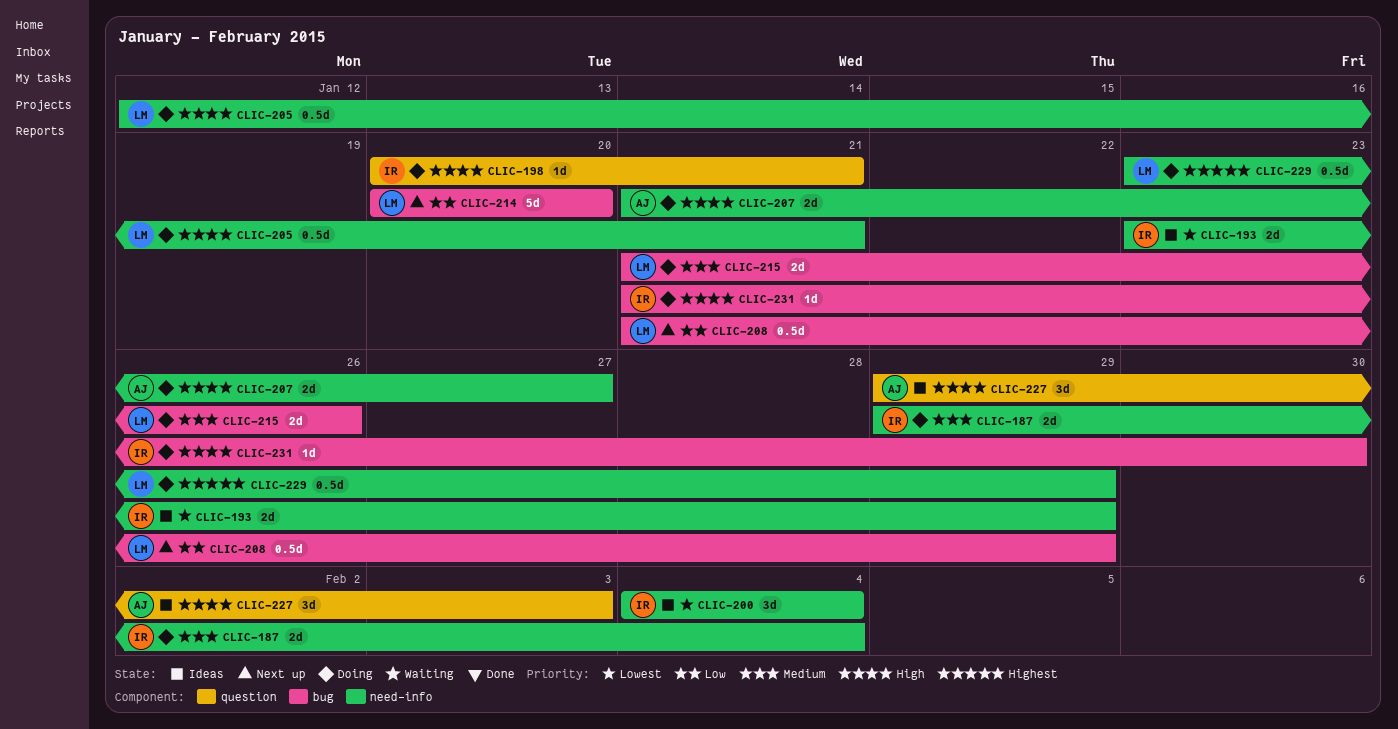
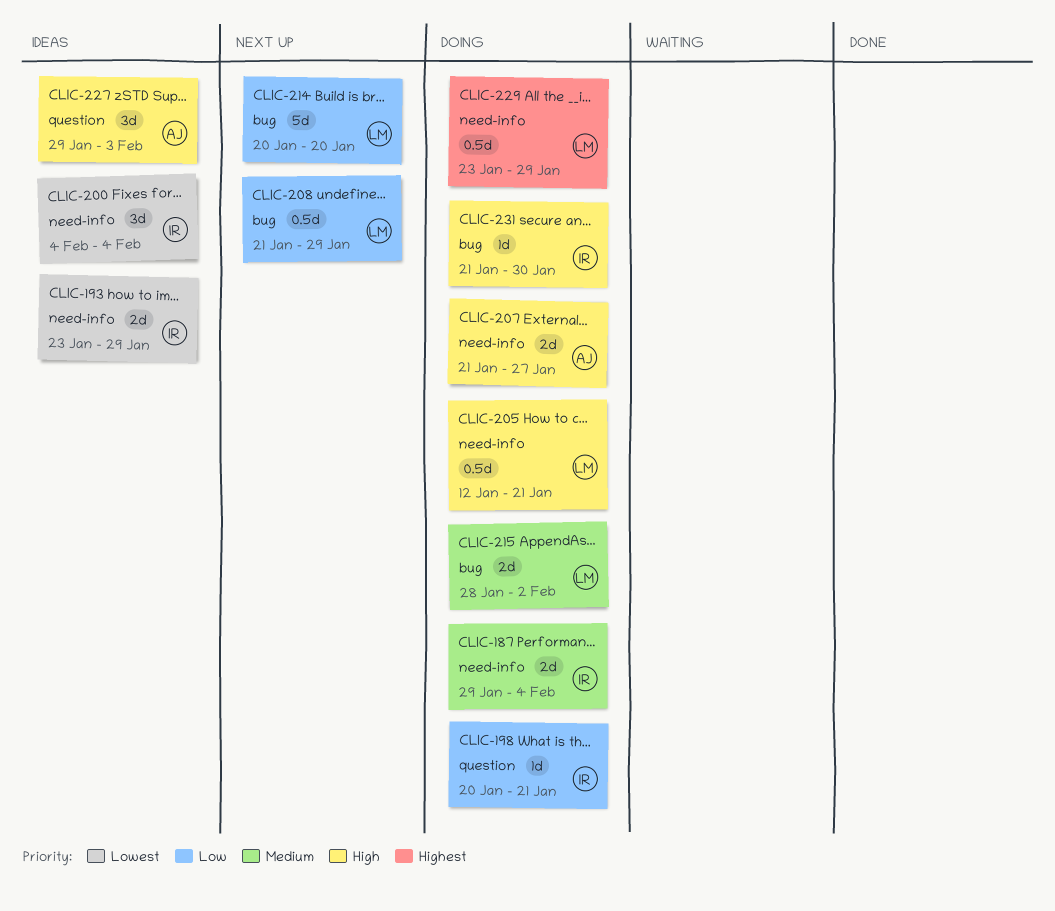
CLIC-198, priority: High -> Low
CLIC-215, start: Jan 21 -> Jan 28
CLIC-215, due: Jan 26 -> Feb 2

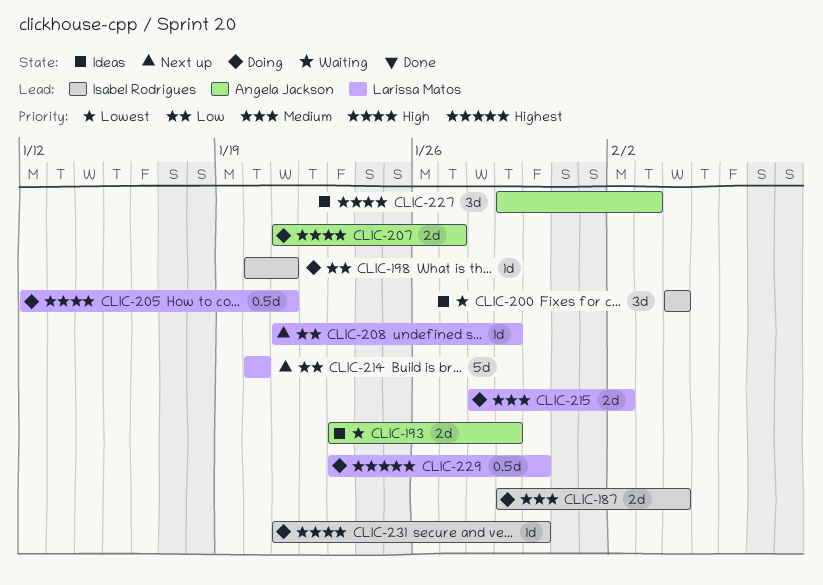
CLIC-193, owner: Isabel Rodrigues -> Angela Jackson
CLIC-208, estimate: 0.5d -> 1d
CLIC-229, due: Jan 29 -> Jan 30

